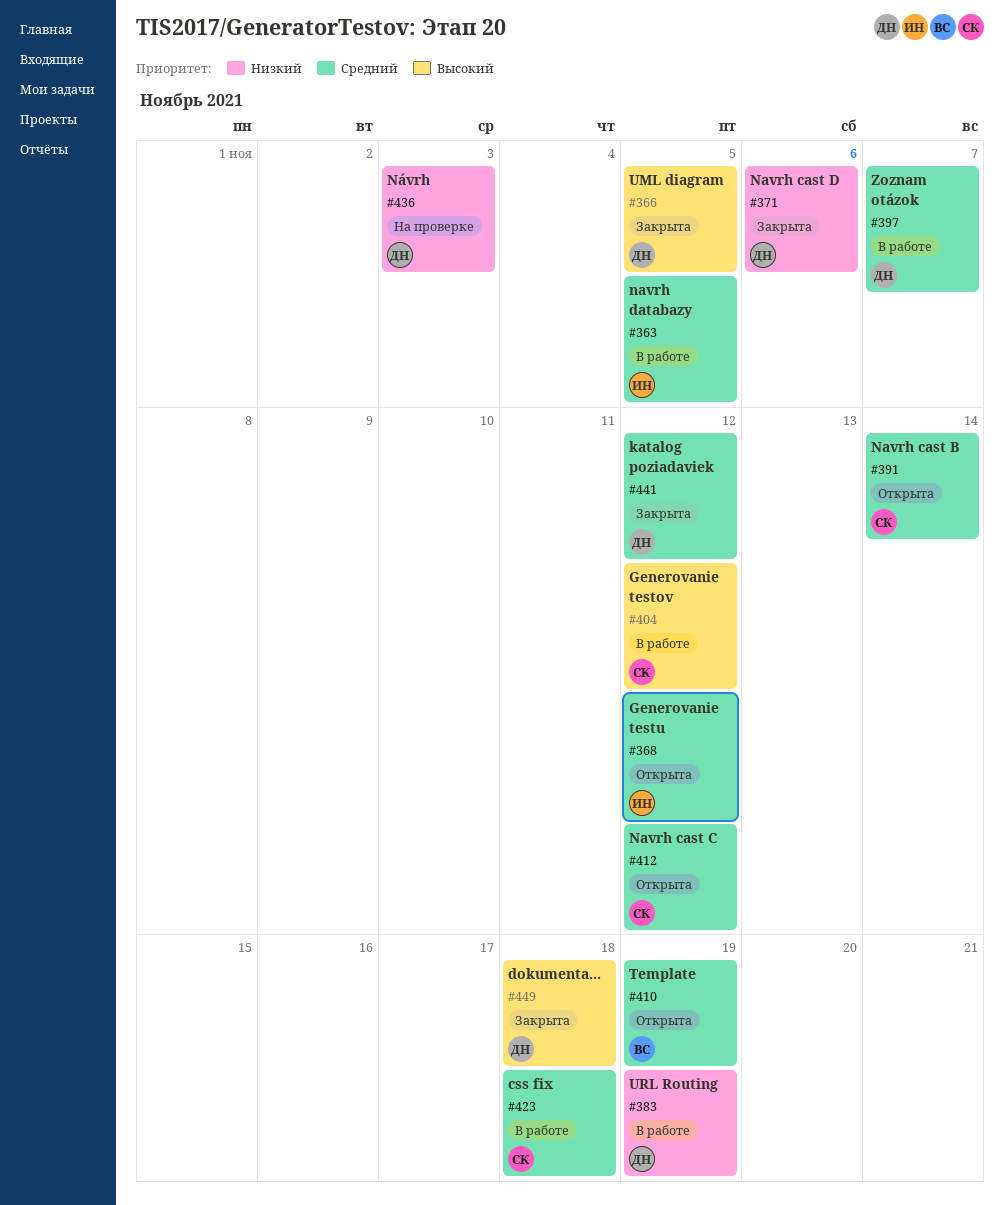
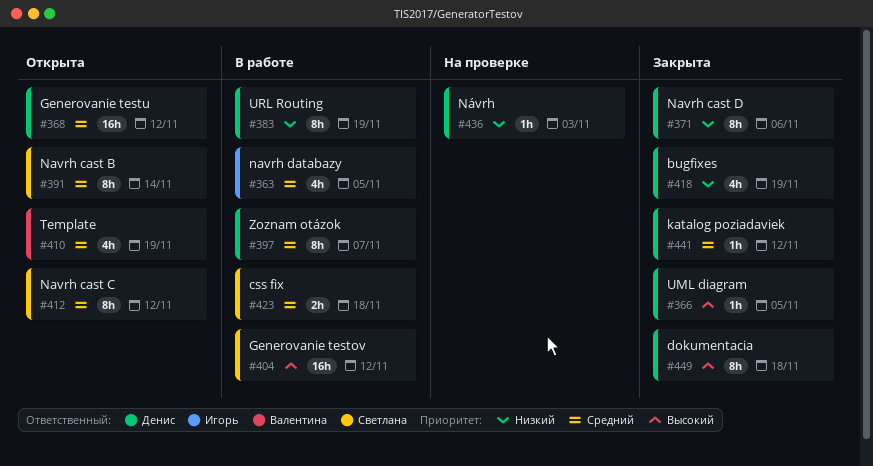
#368, owner: Игорь -> Денис
#418: none -> present

